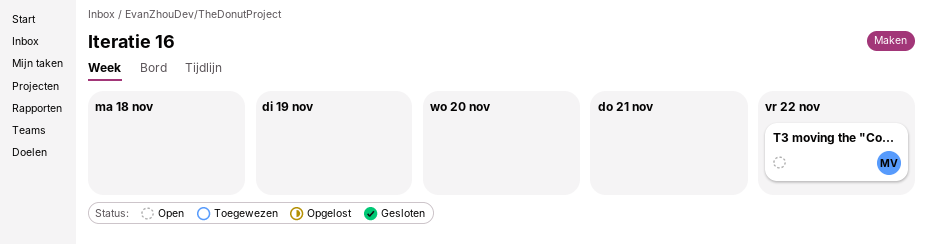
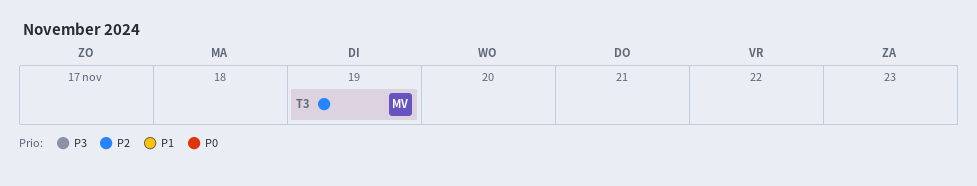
T3, due: Nov 22 -> Nov 19

